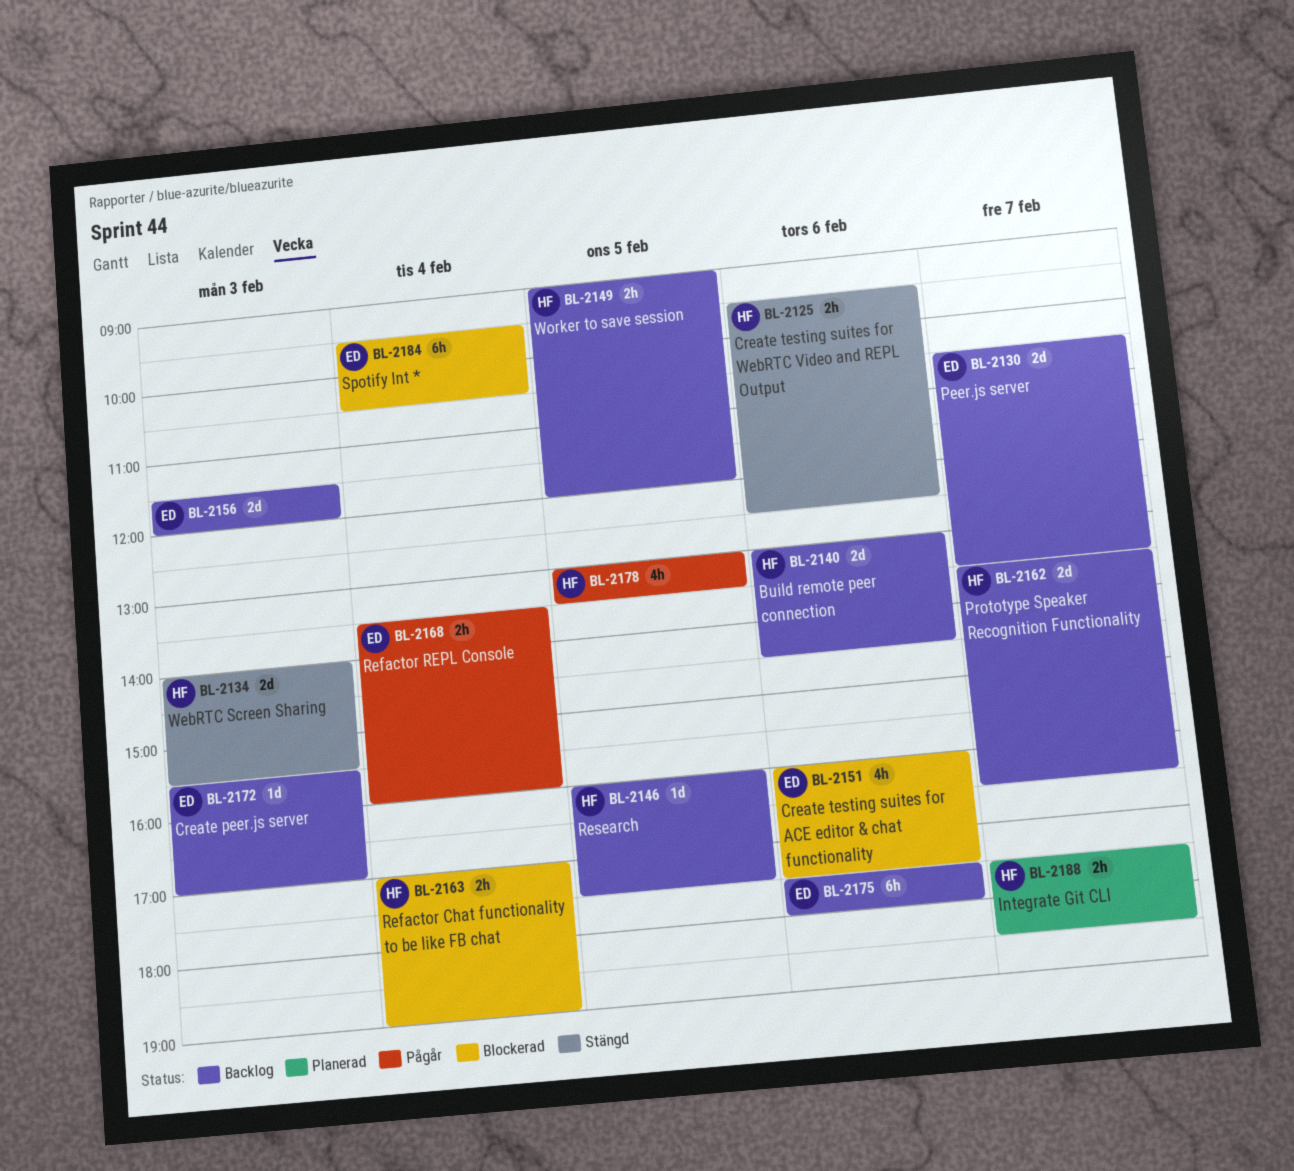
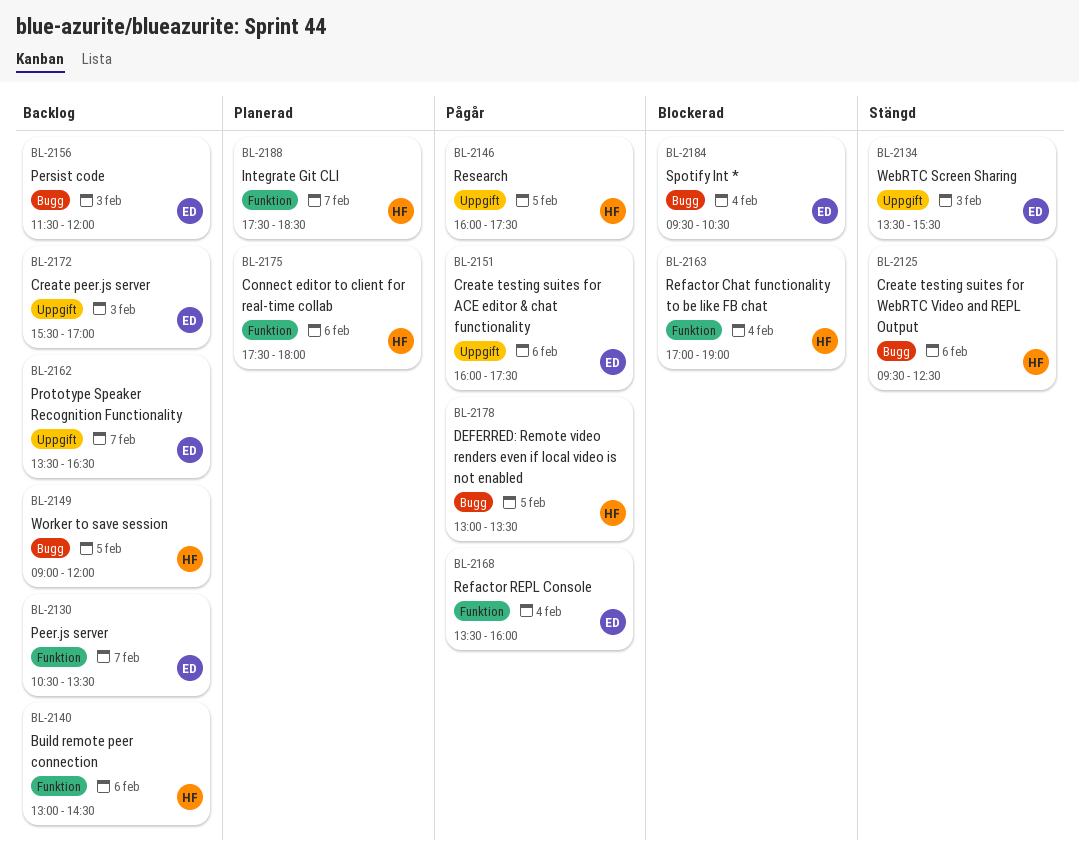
BL-2134, owner: HF -> ED
BL-2134, begins: 14:00 -> 13:30
BL-2146, status: Backlog -> Pågår
BL-2151, status: Blockerad -> Pågår
BL-2162, owner: HF -> ED
BL-2175, status: Backlog -> Planerad
BL-2175, owner: ED -> HF

